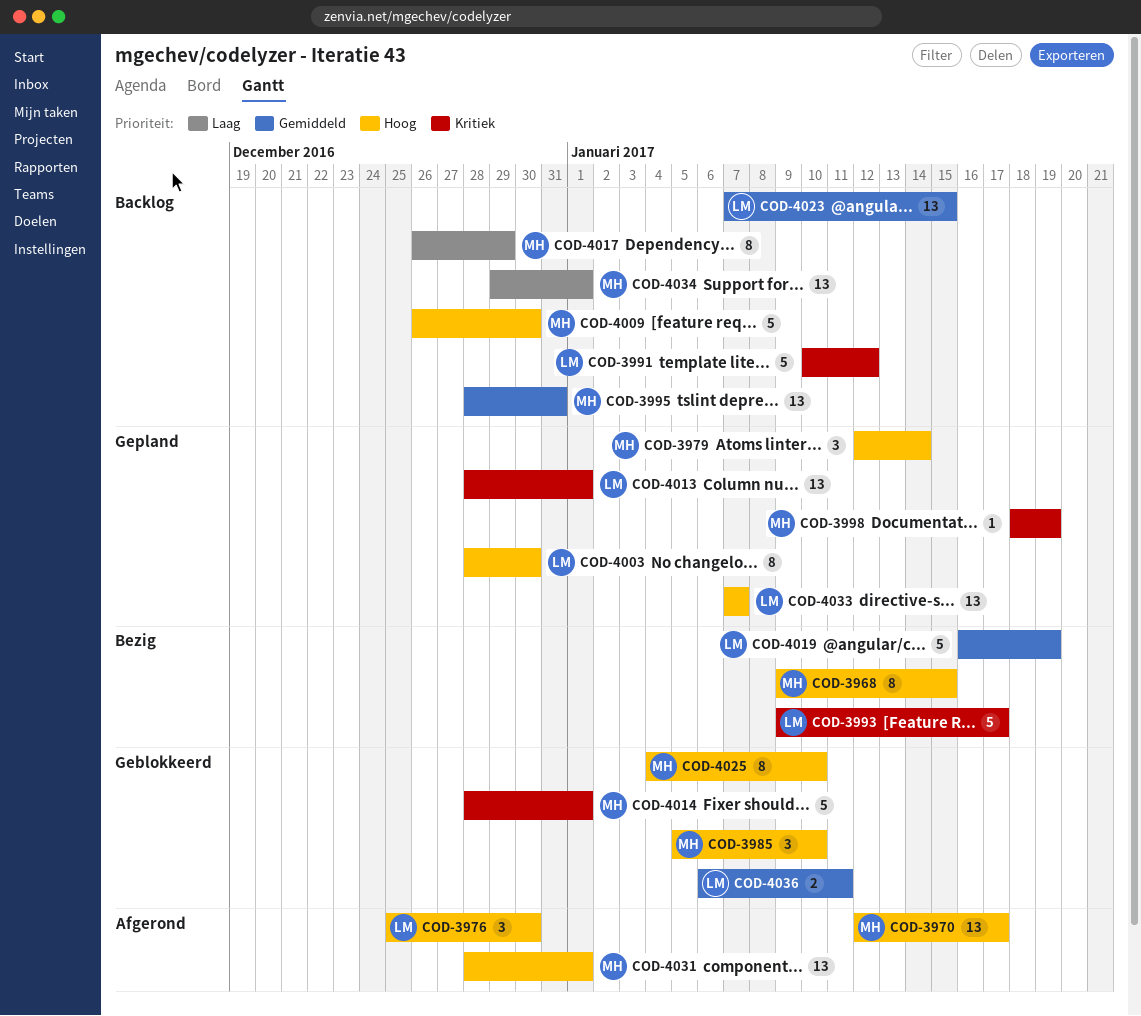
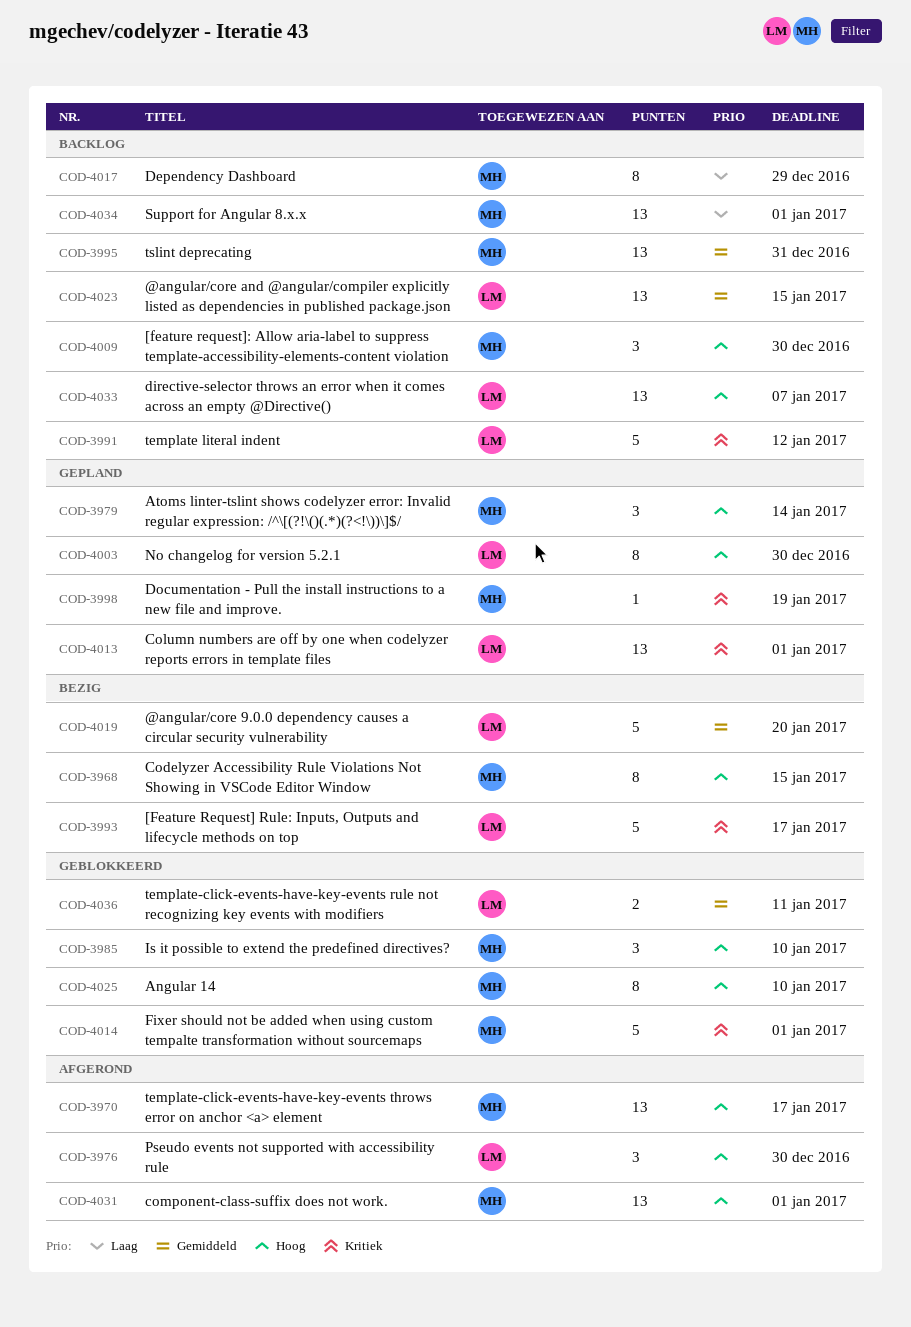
COD-4009, estimate: 5 -> 3
COD-4019, due: Jan 19 -> Jan 20
COD-4033, status: Gepland -> Backlog

